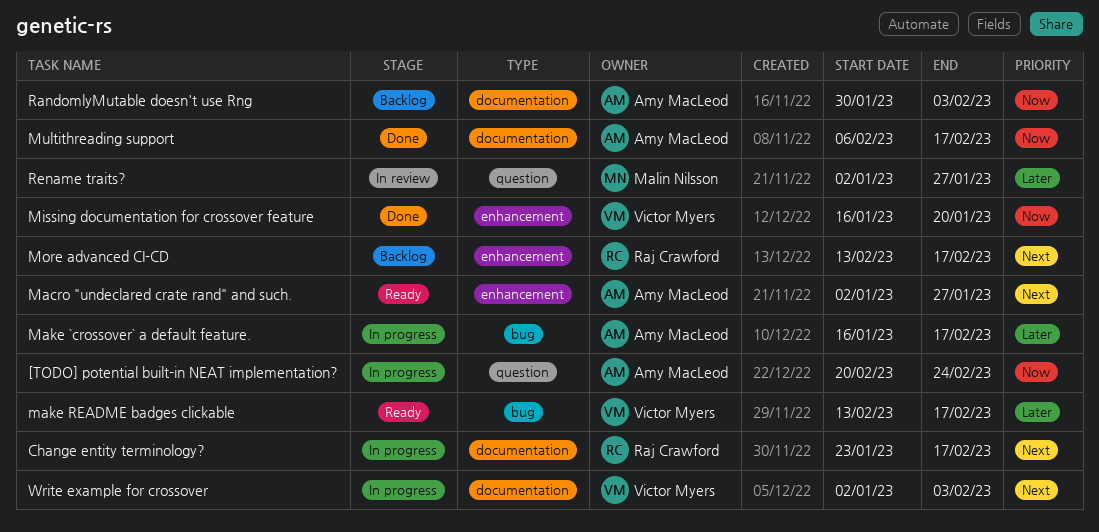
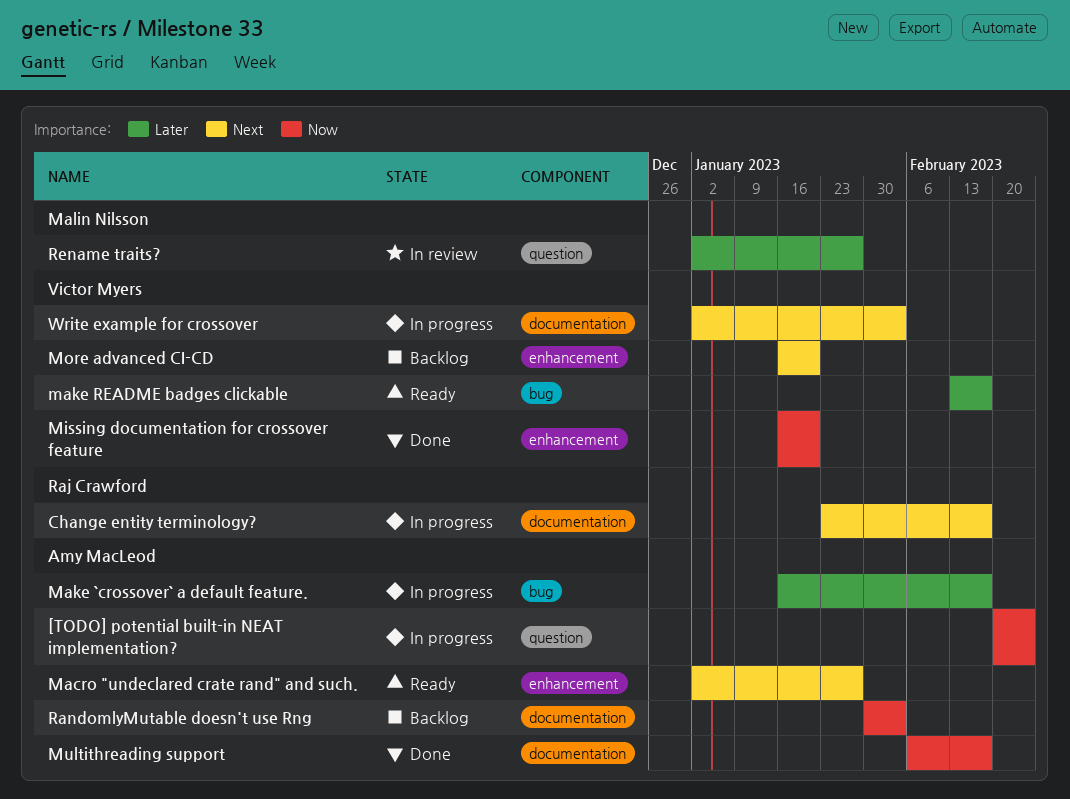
More advanced CI-CD, owner: Raj Crawford -> Victor Myers
More advanced CI-CD, start: Feb 13 -> Jan 16
More advanced CI-CD, due: Feb 17 -> Jan 20

